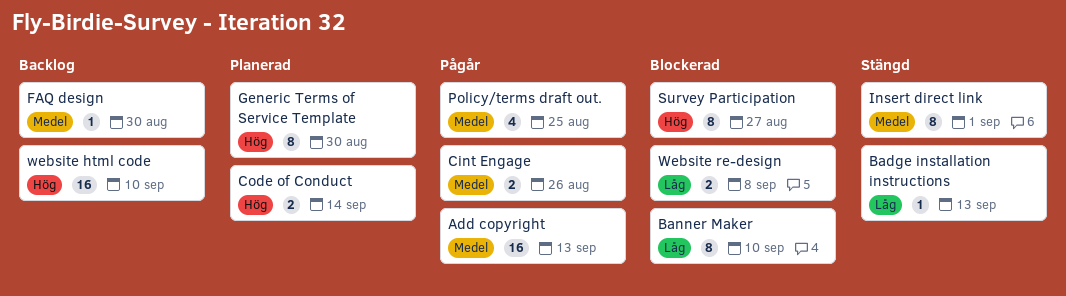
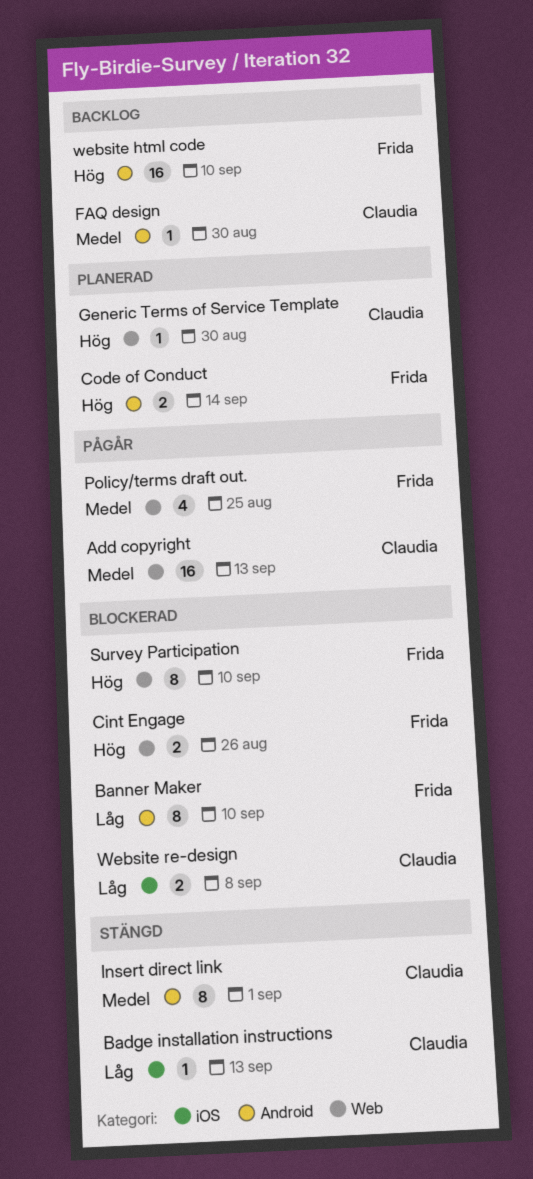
Cint Engage, status: Pågår -> Blockerad
Cint Engage, priority: Medel -> Hög
Generic Terms of Service Template, estimate: 8 -> 1
Survey Participation, due: Aug 27 -> Sep 10

